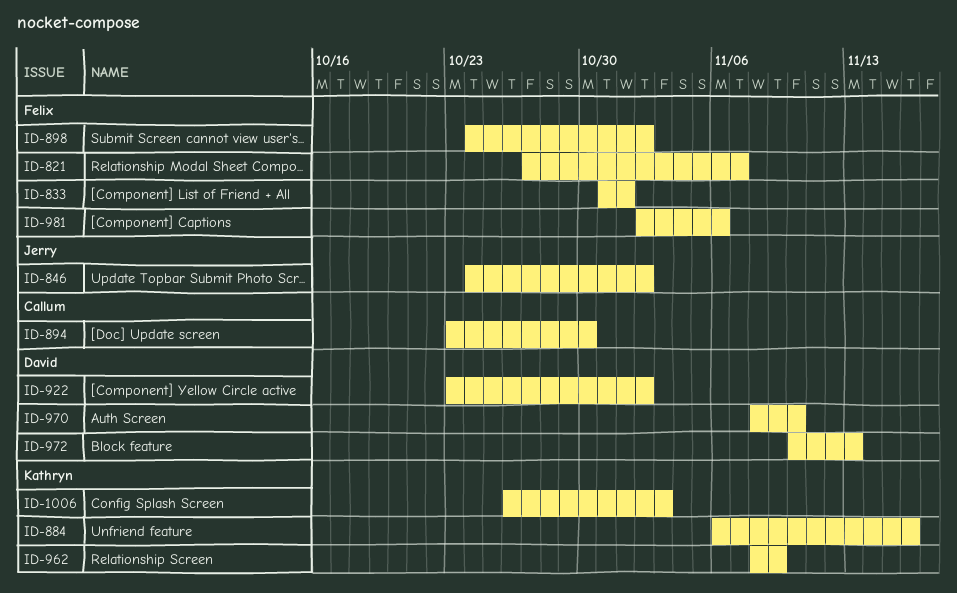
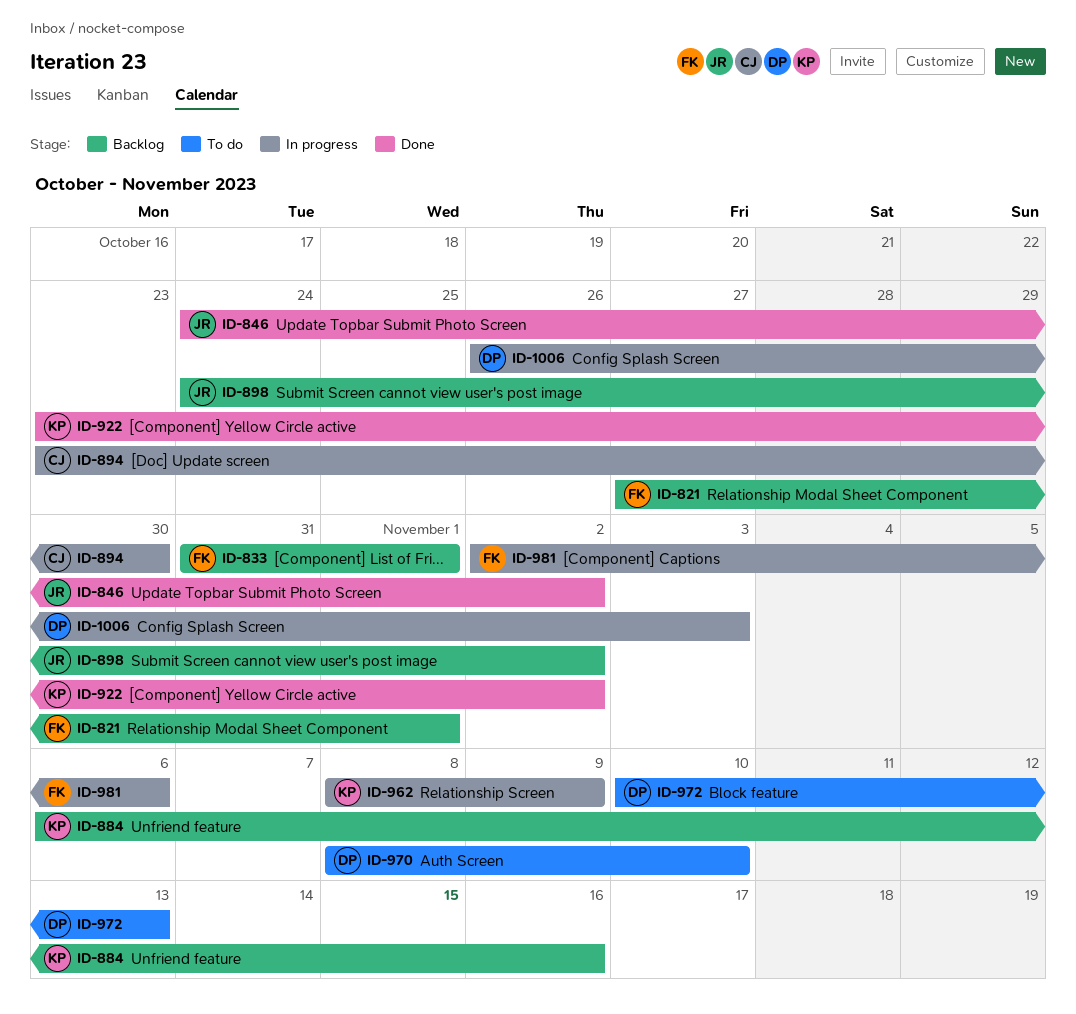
ID-821, due: Nov 7 -> Nov 1
ID-898, owner: Felix -> Jerry
ID-922, owner: David -> Kathryn
ID-1006, owner: Kathryn -> David

